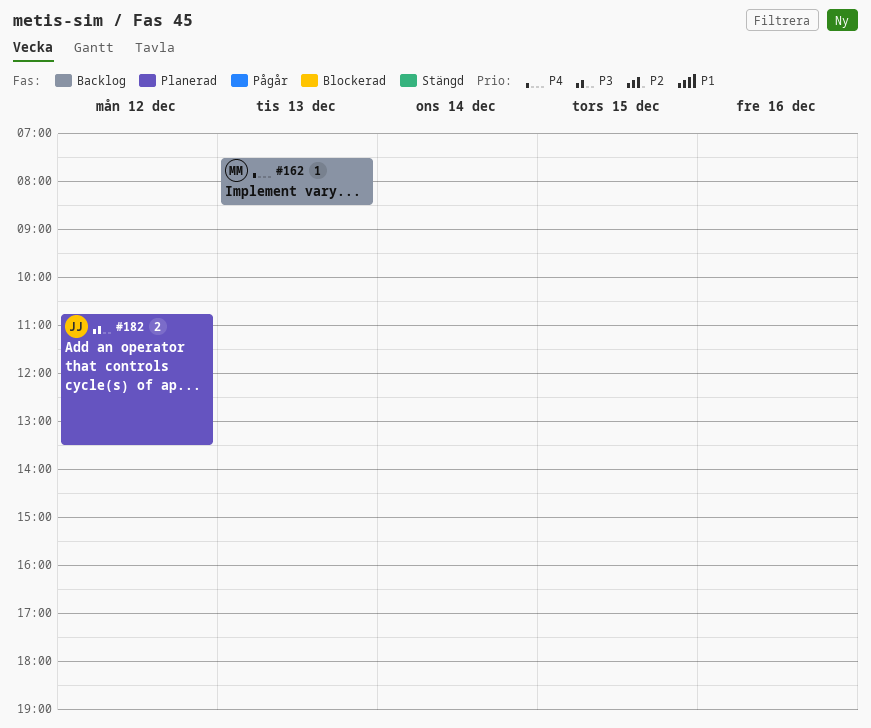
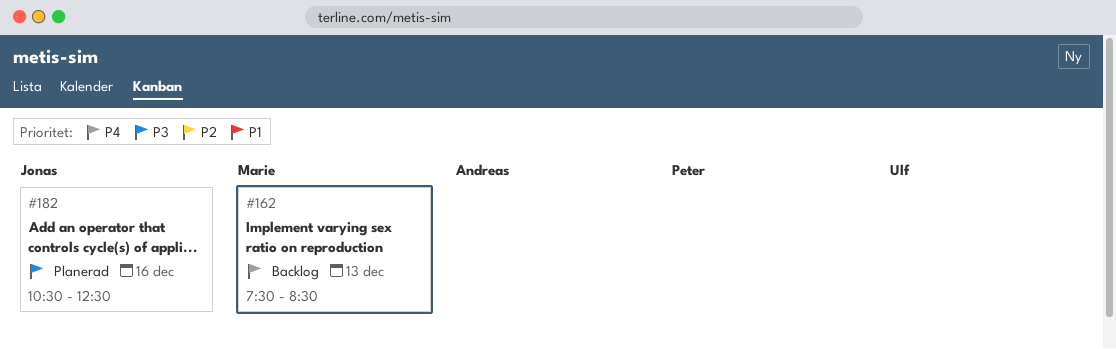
#182, day: Dec 12 -> Dec 16
#182, begins: 10:45 -> 10:30
#182, ends: 13:30 -> 12:30

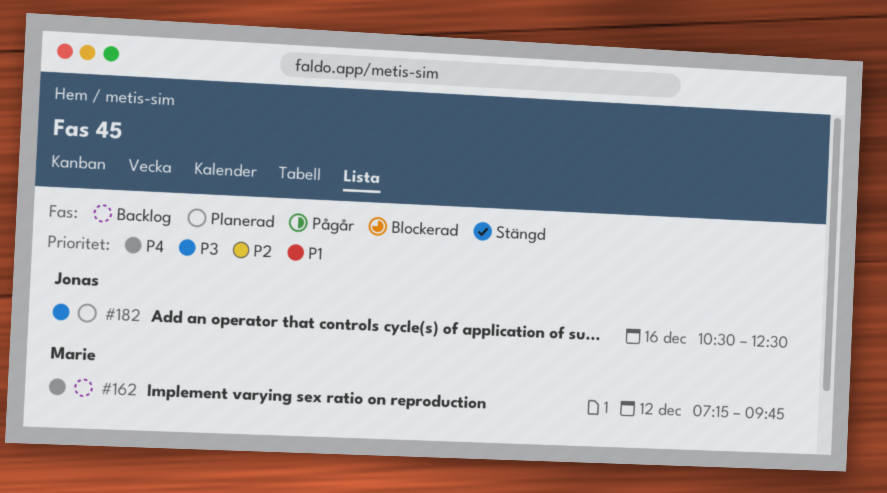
#162, day: Dec 13 -> Dec 12
#162, begins: 07:30 -> 07:15
#162, ends: 08:30 -> 09:45

